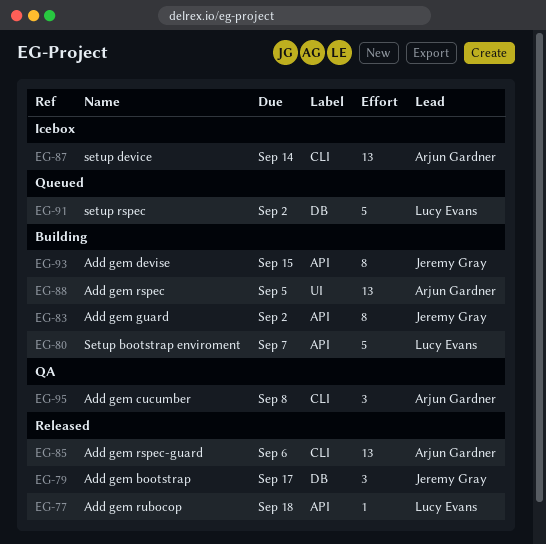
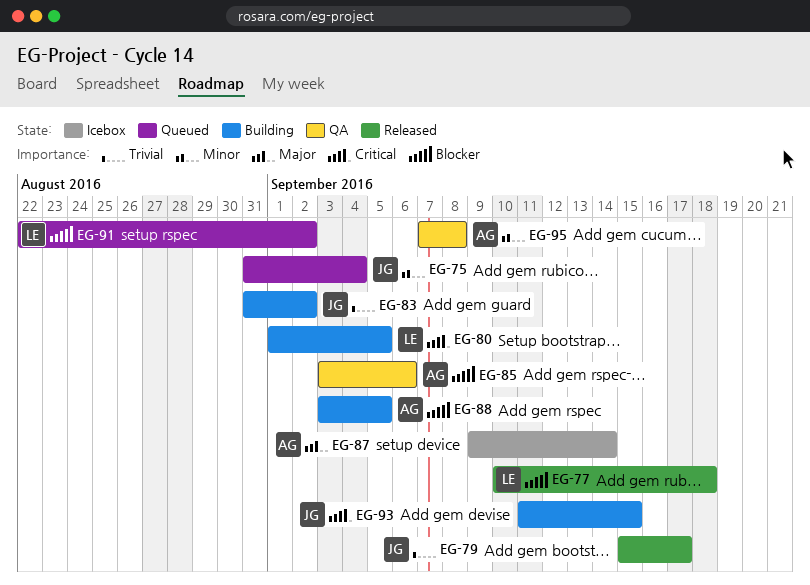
EG-75: none -> present
EG-80, due: Sep 7 -> Sep 5
EG-85, status: Released -> QA

